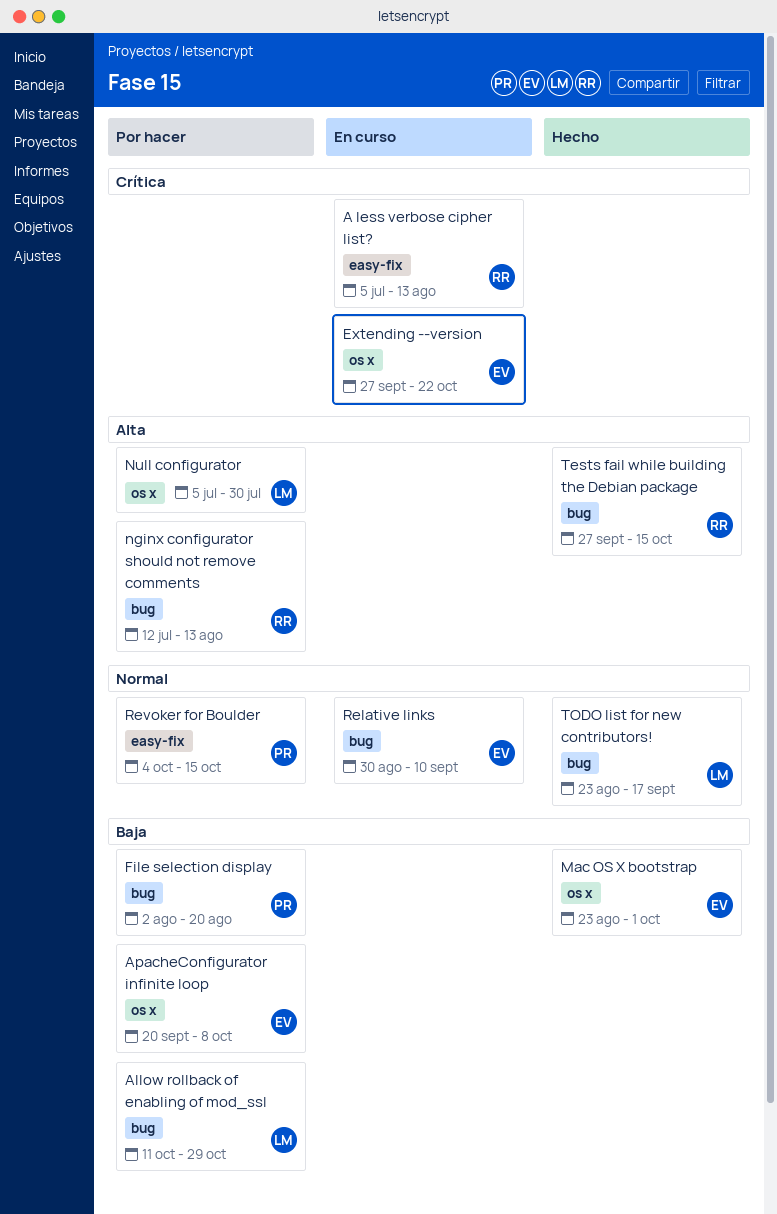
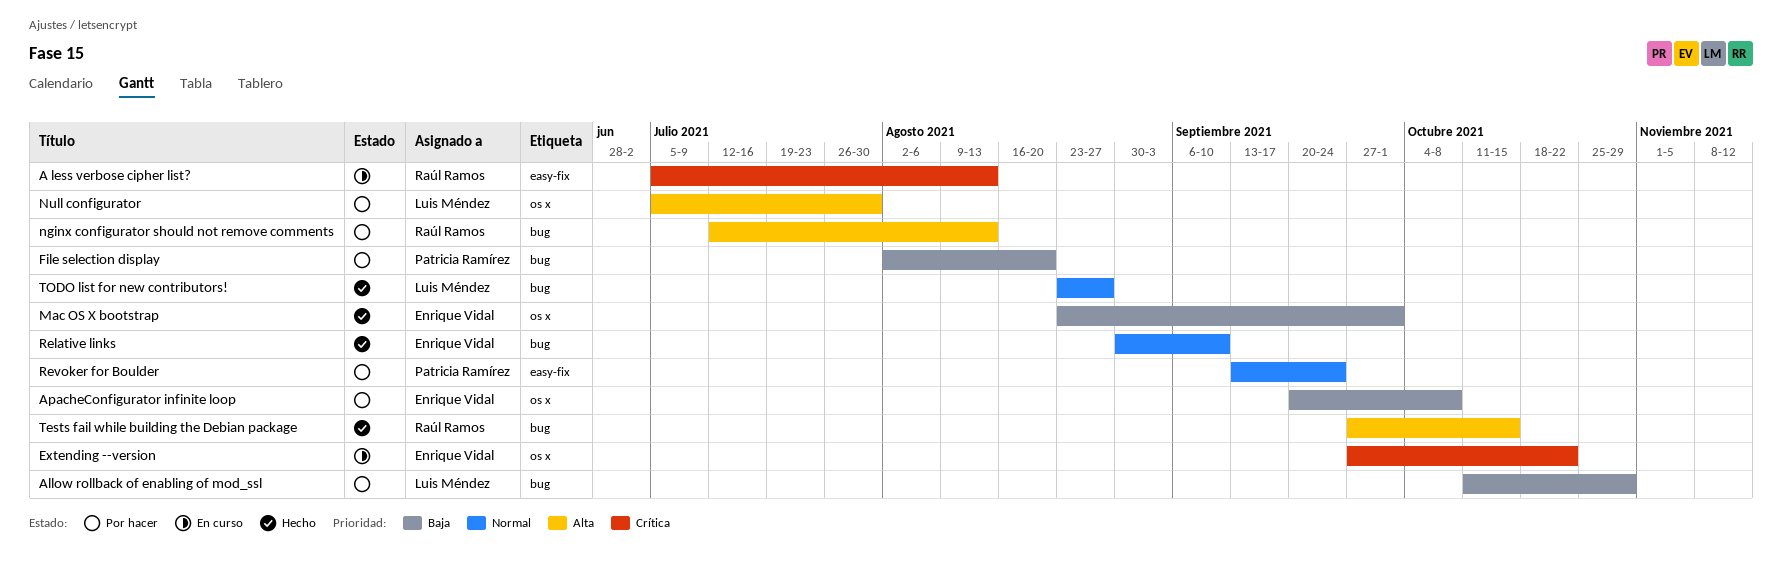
Relative links, status: En curso -> Hecho
Revoker for Boulder, start: Oct 4 -> Sep 13
Revoker for Boulder, due: Oct 15 -> Sep 24
TODO list for new contributors!, due: Sep 17 -> Aug 27

